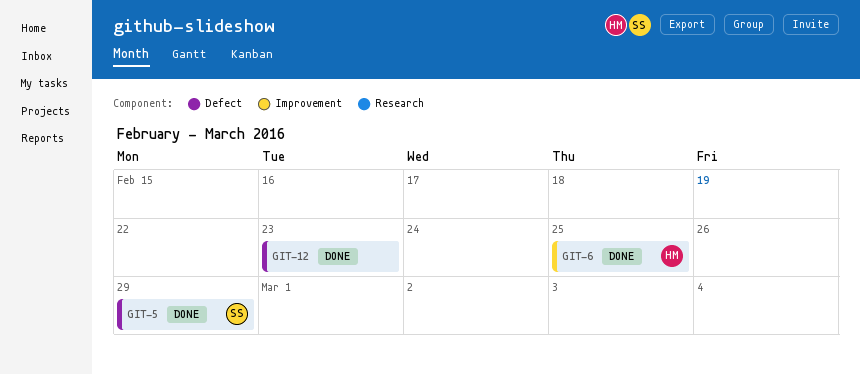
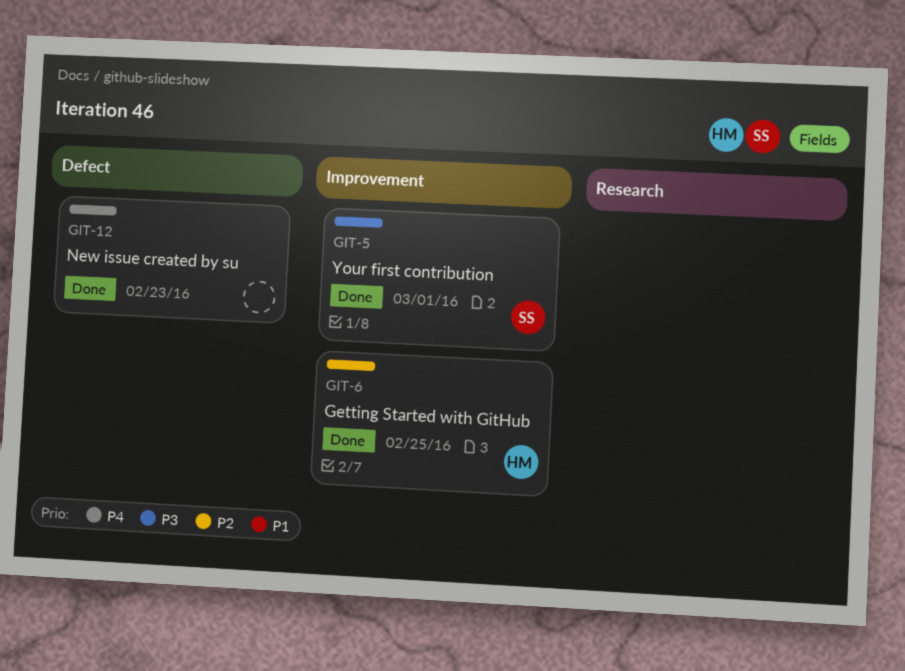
GIT-5, label: Defect -> Improvement
GIT-5, due: Feb 29 -> Mar 1

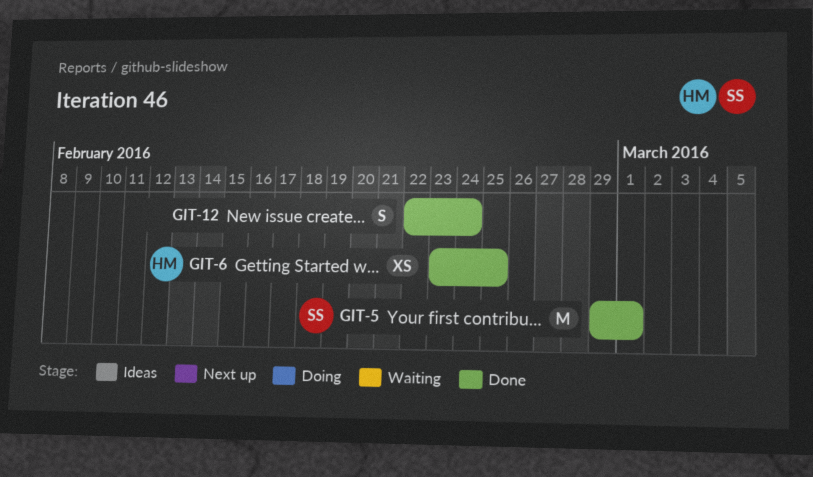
GIT-12, due: Feb 23 -> Feb 24

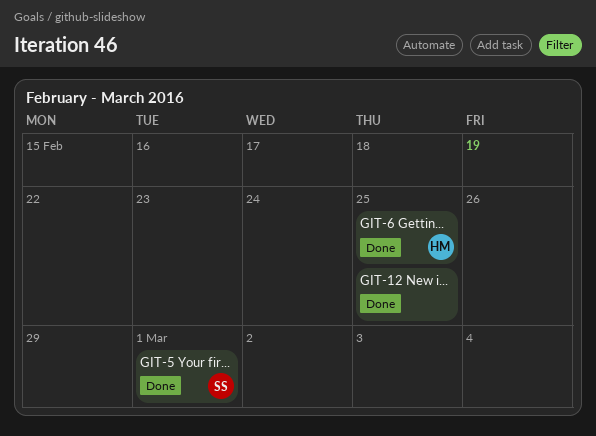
GIT-12, due: Feb 24 -> Feb 25

